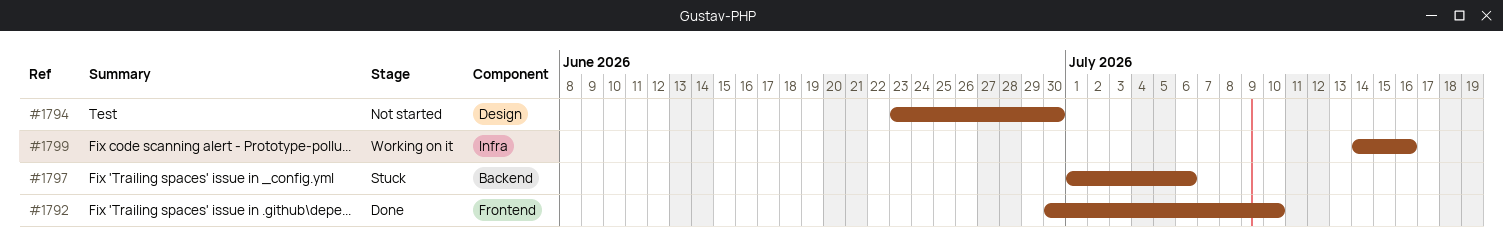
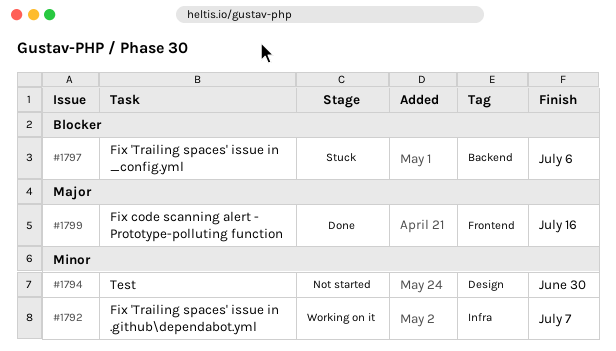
#1792, status: Done -> Working on it
#1792, label: Frontend -> Infra
#1792, due: Jul 10 -> Jul 7
#1799, status: Working on it -> Done
#1799, label: Infra -> Frontend

